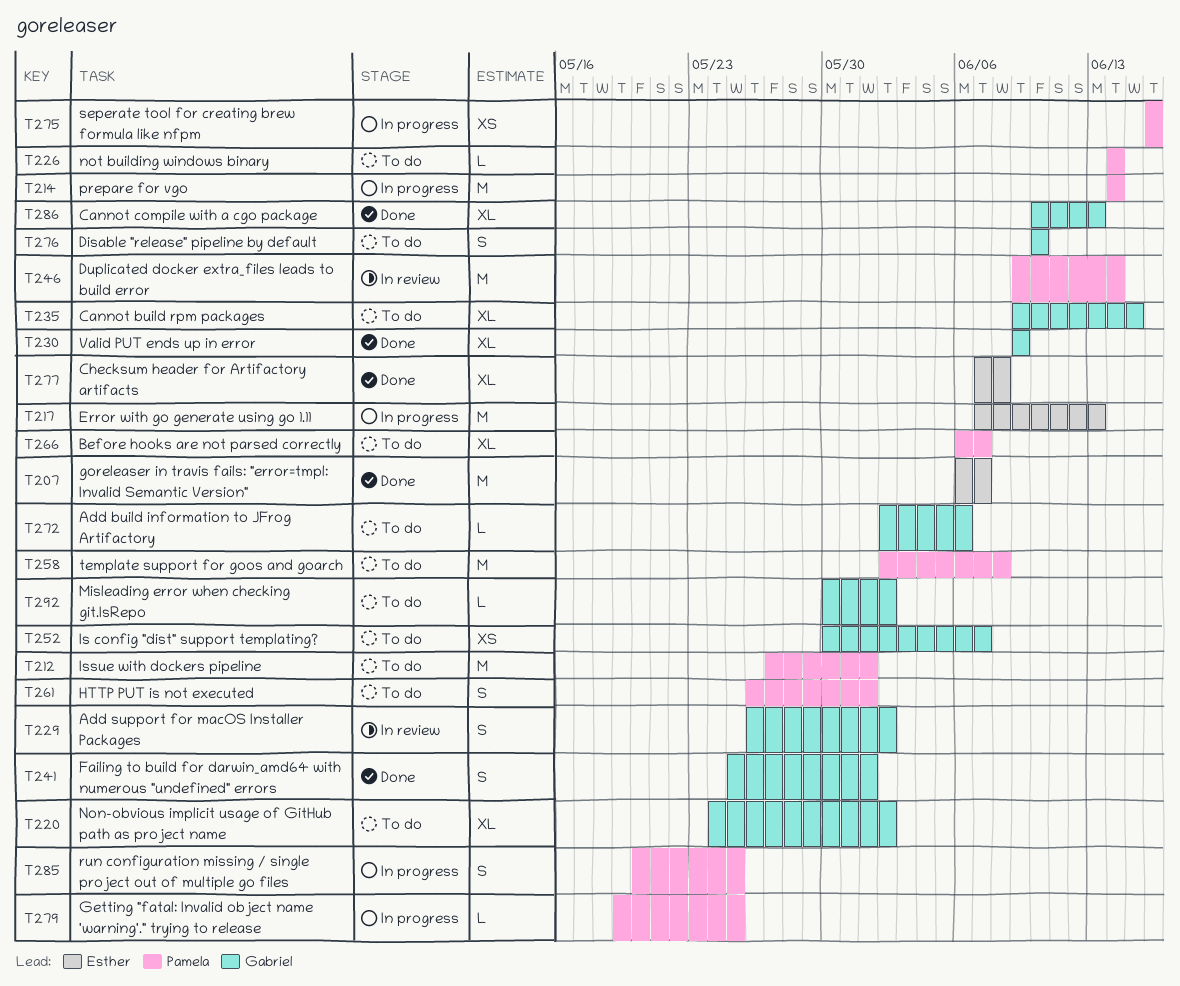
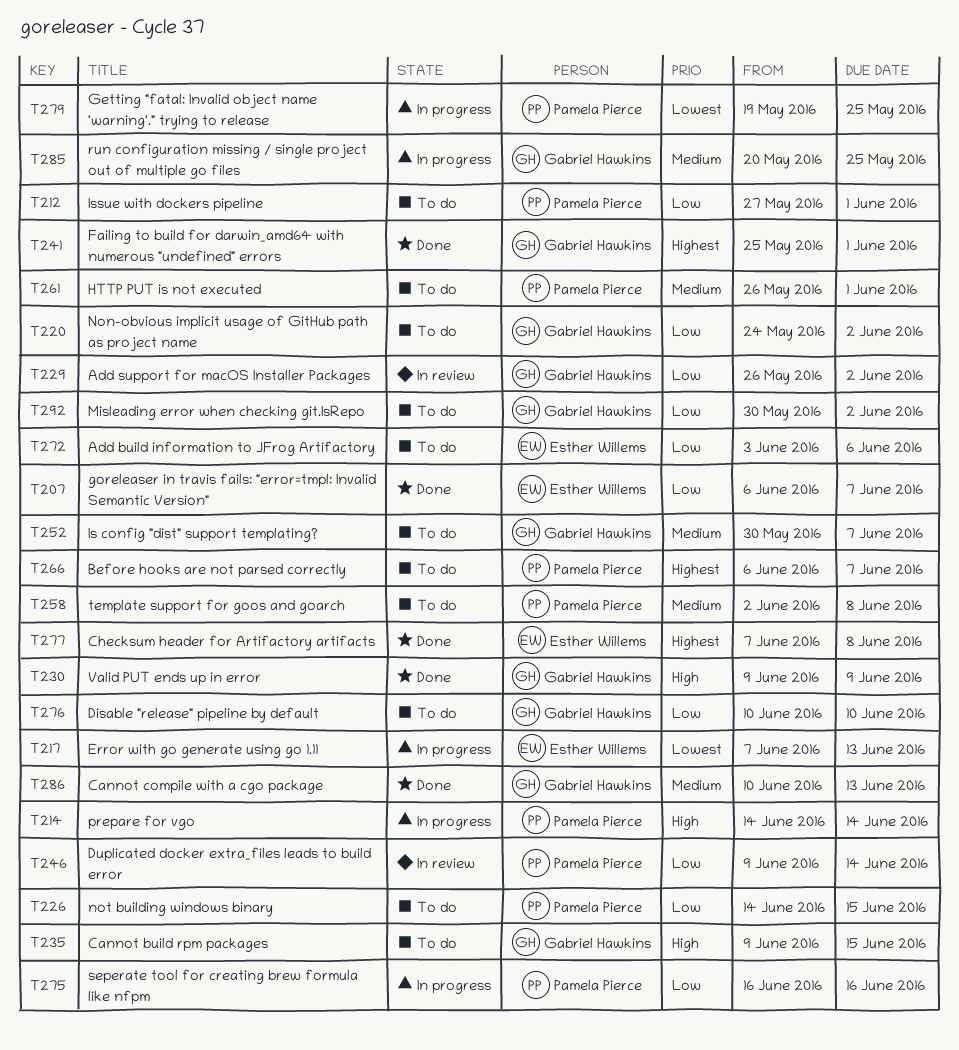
T226, due: Jun 14 -> Jun 15
T272, owner: Gabriel Hawkins -> Esther Willems
T272, start: Jun 2 -> Jun 3
T285, owner: Pamela Pierce -> Gabriel Hawkins

